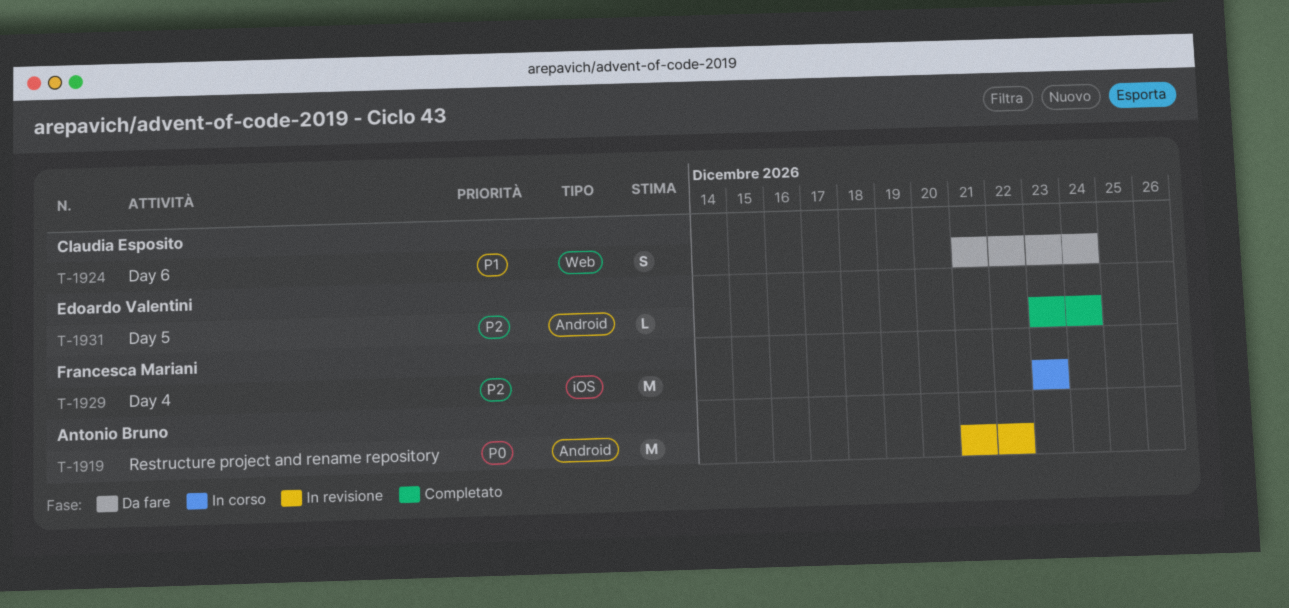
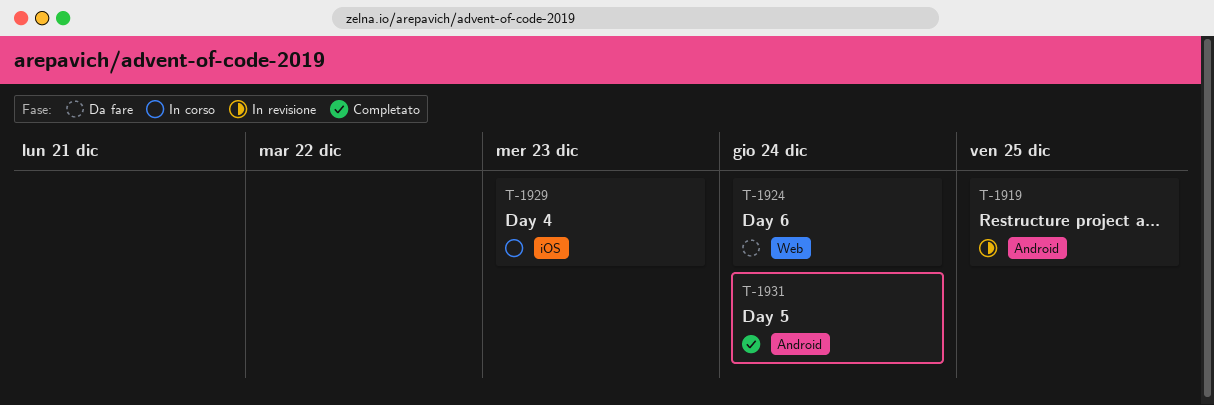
T-1919, due: Dec 22 -> Dec 25

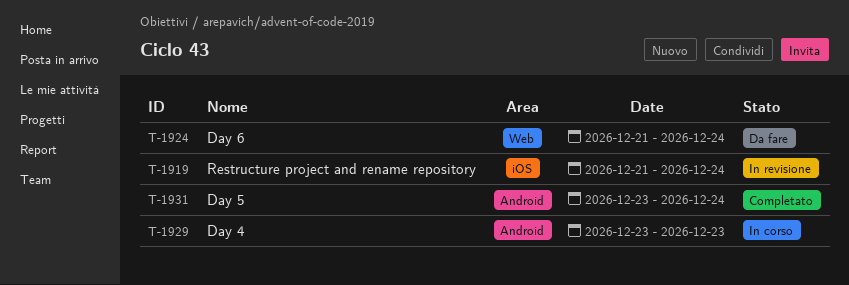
T-1919, label: Android -> iOS
T-1919, due: Dec 25 -> Dec 24
T-1929, label: iOS -> Android

